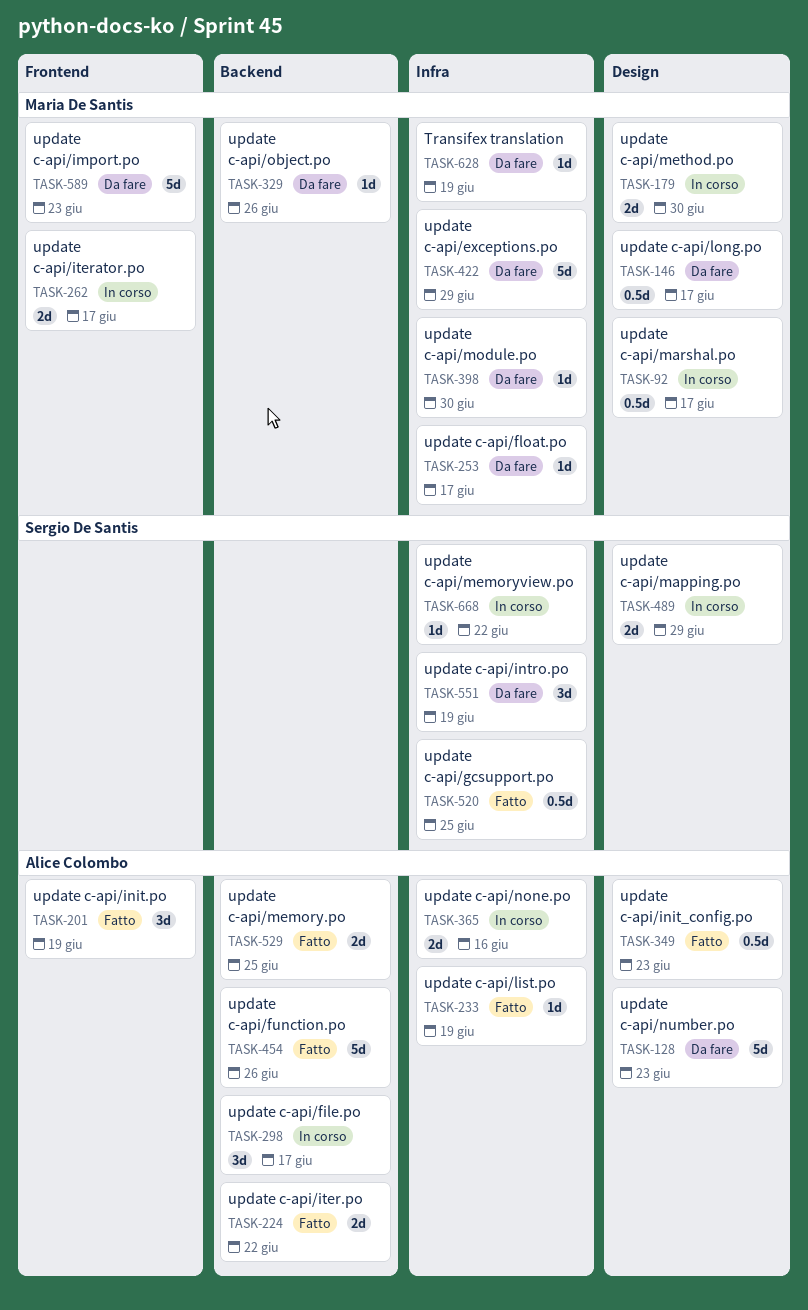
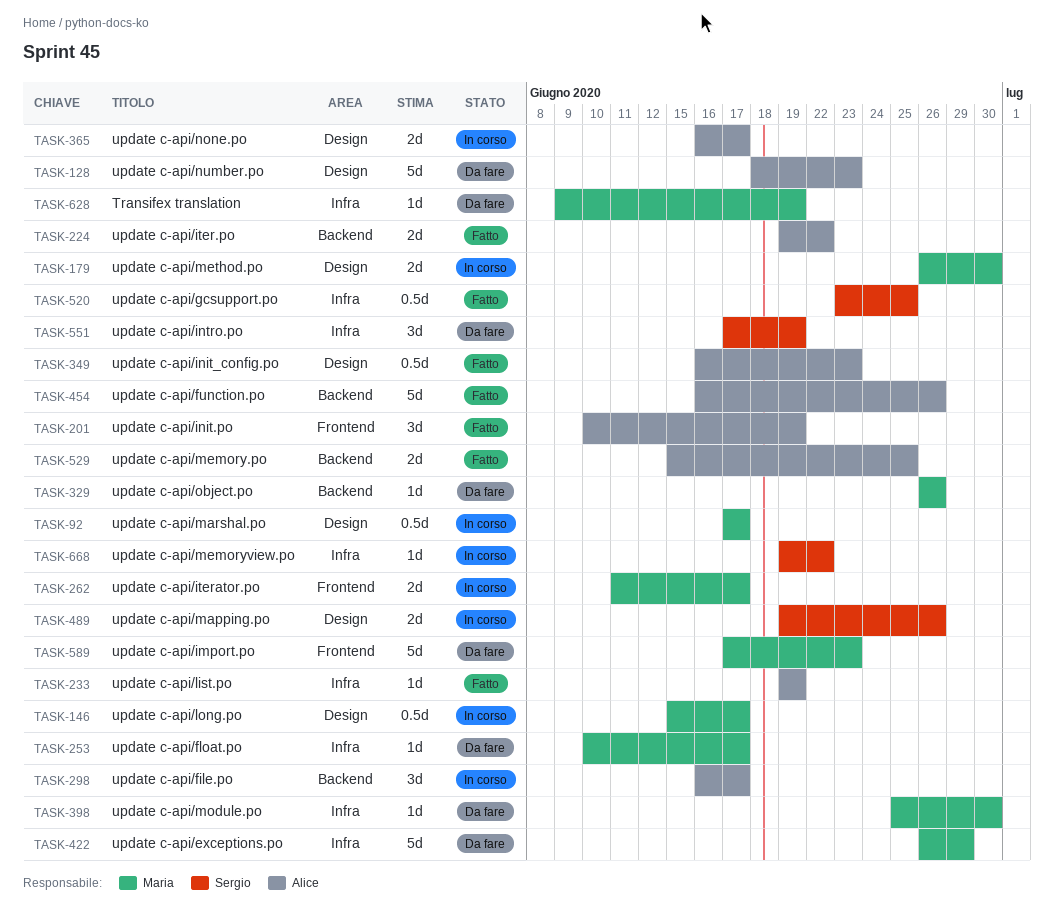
TASK-146, status: Da fare -> In corso
TASK-365, label: Infra -> Design
TASK-365, due: Jun 16 -> Jun 17
TASK-489, due: Jun 29 -> Jun 26

